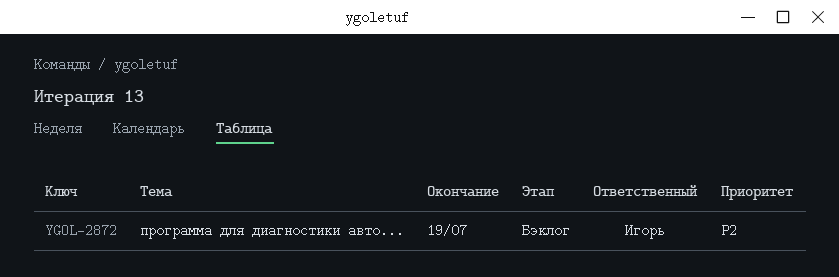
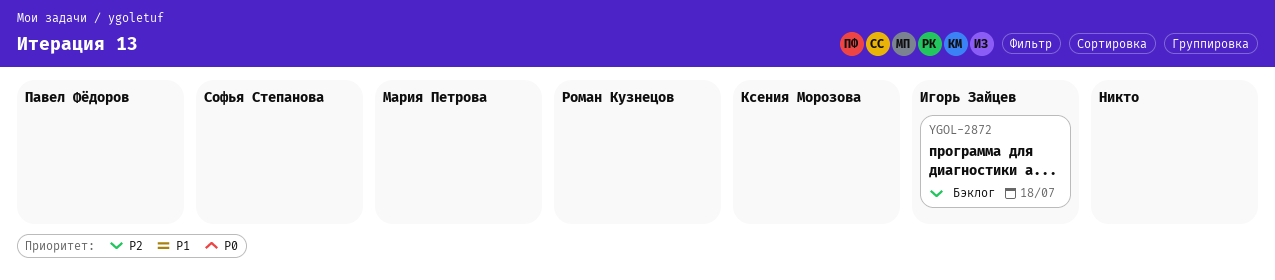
YGOL-2872, due: Jul 19 -> Jul 18

